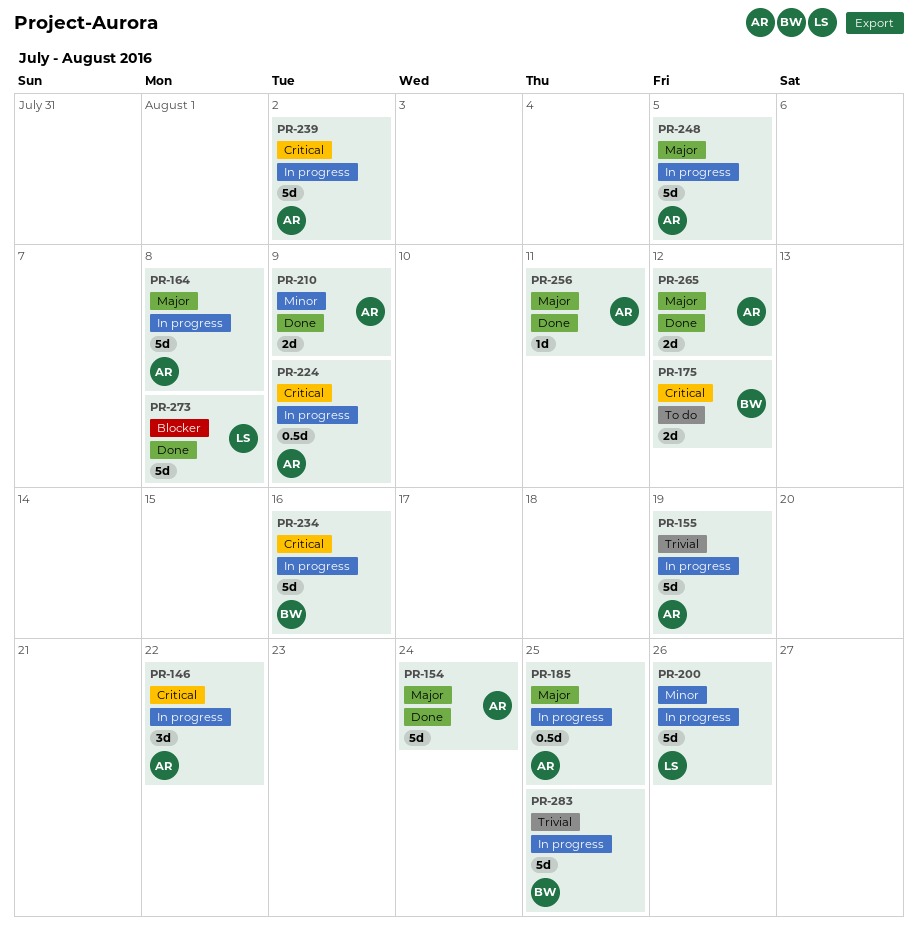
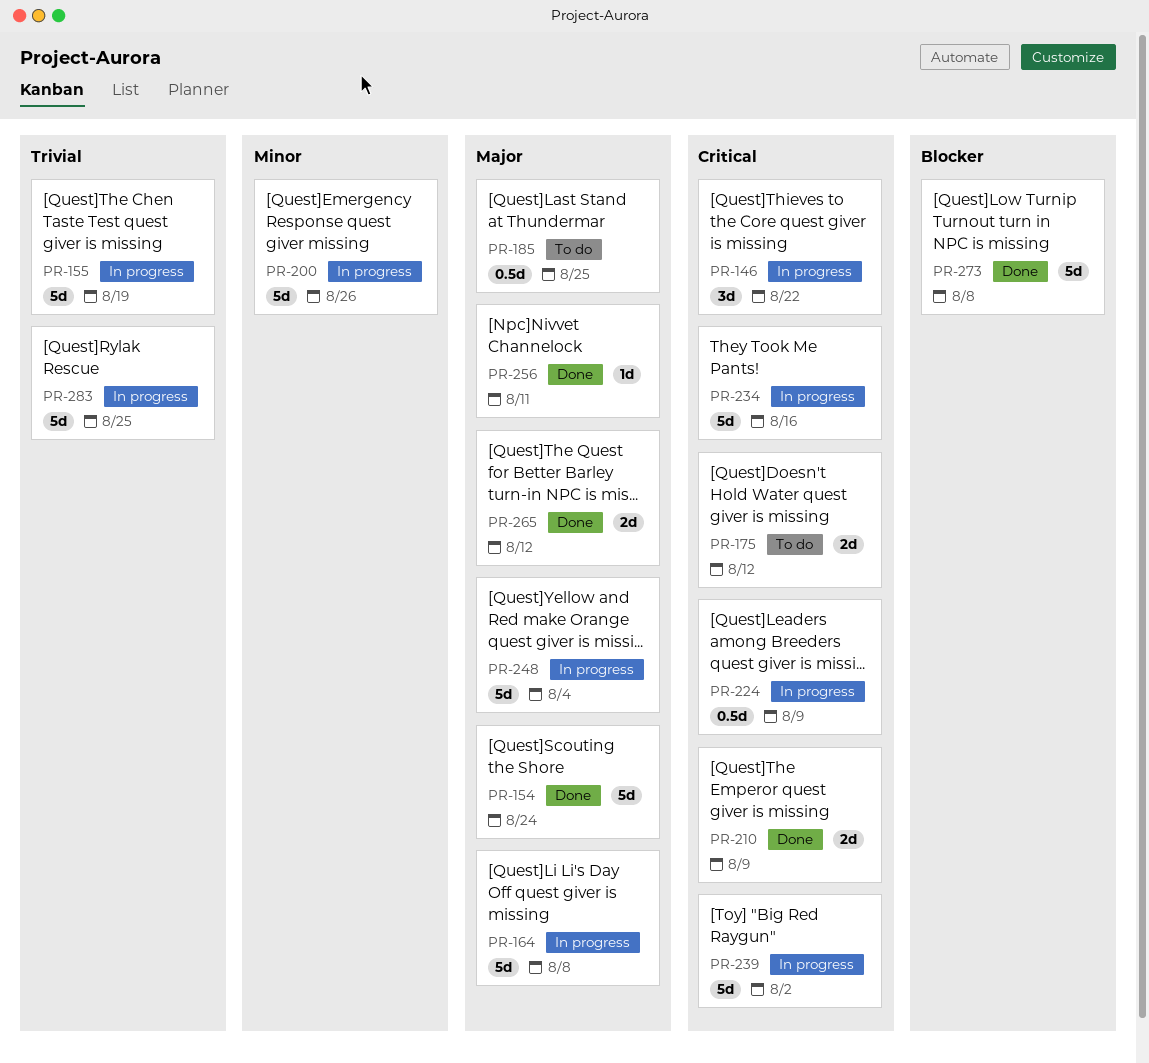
PR-185, status: In progress -> To do
PR-210, priority: Minor -> Critical
PR-248, due: Aug 5 -> Aug 4

